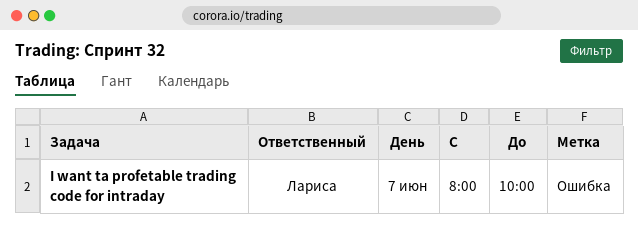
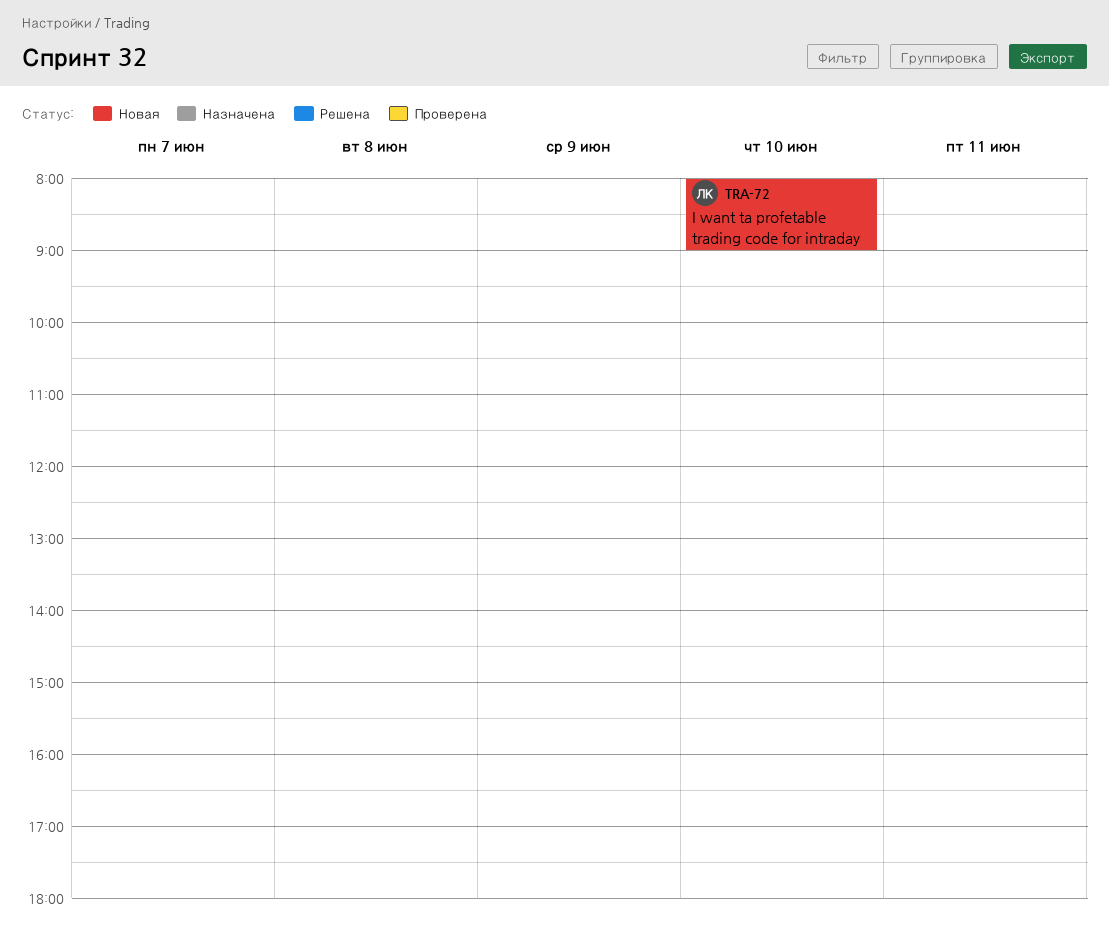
I want ta profetable trading code for intraday, day: Jun 7 -> Jun 10
I want ta profetable trading code for intraday, ends: 10:00 -> 09:00

